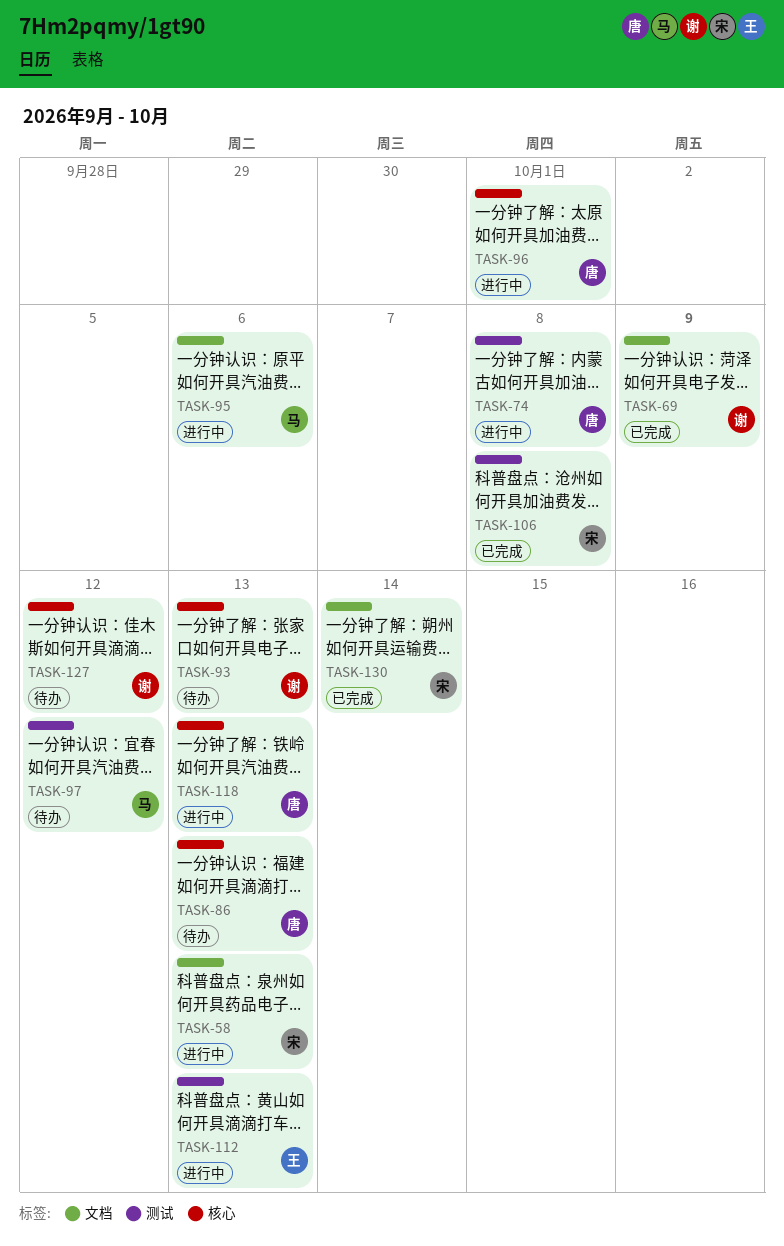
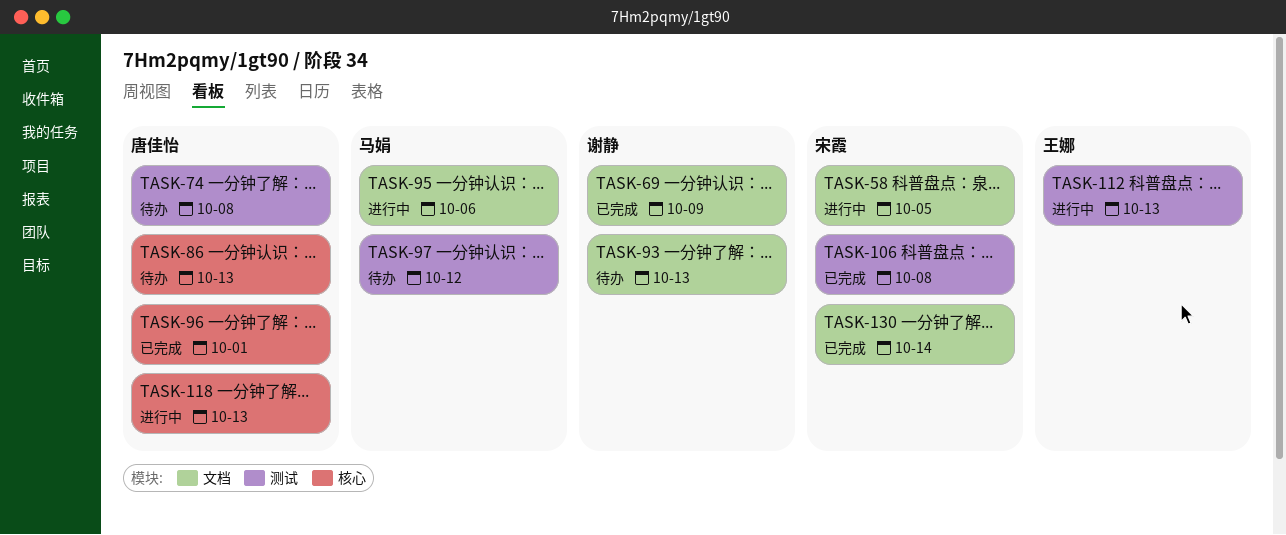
TASK-58, due: Oct 13 -> Oct 5
TASK-74, status: 进行中 -> 待办
TASK-93, label: 核心 -> 文档
TASK-96, status: 进行中 -> 已完成
TASK-127: present -> none

